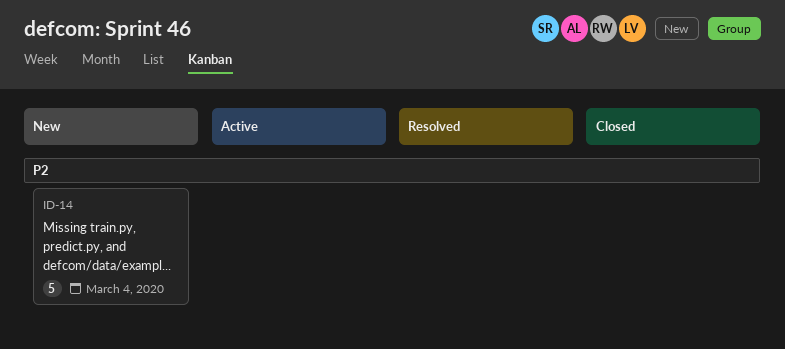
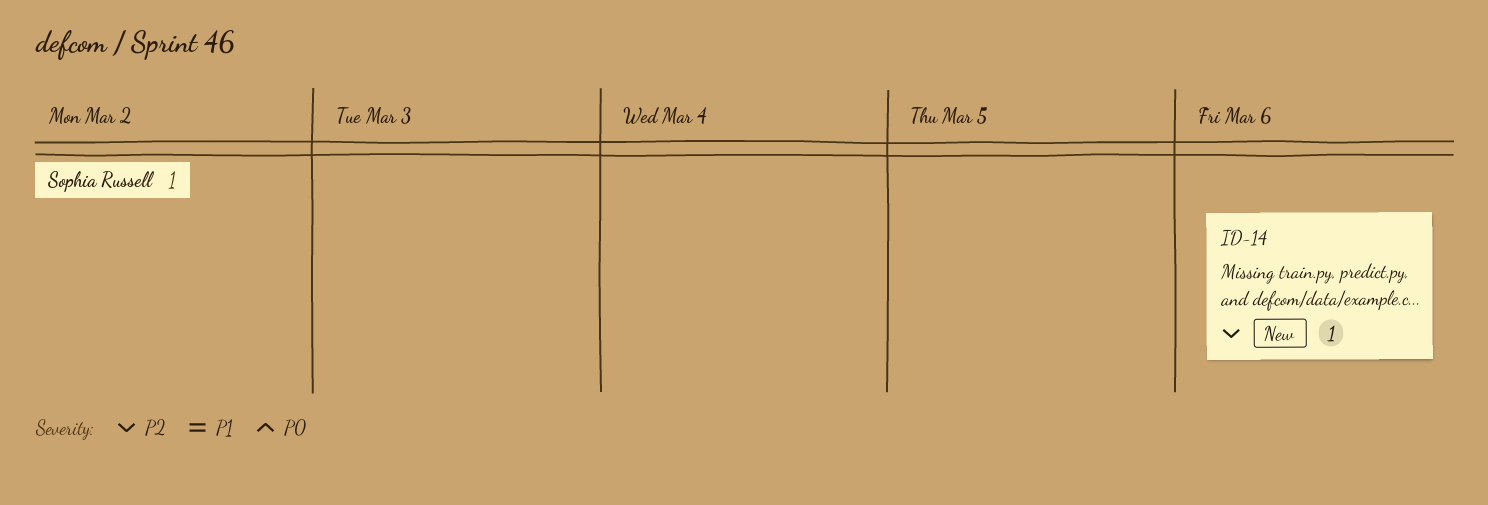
ID-14, estimate: 5 -> 1
ID-14, due: Mar 4 -> Mar 6

